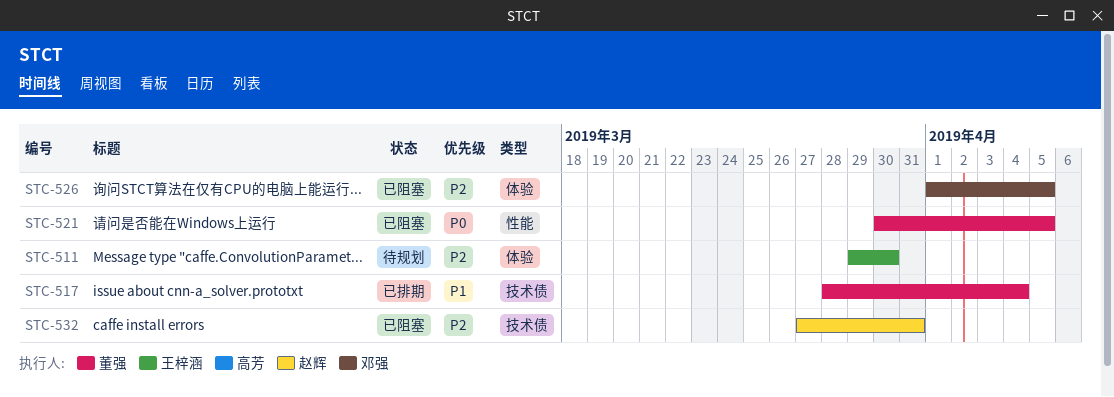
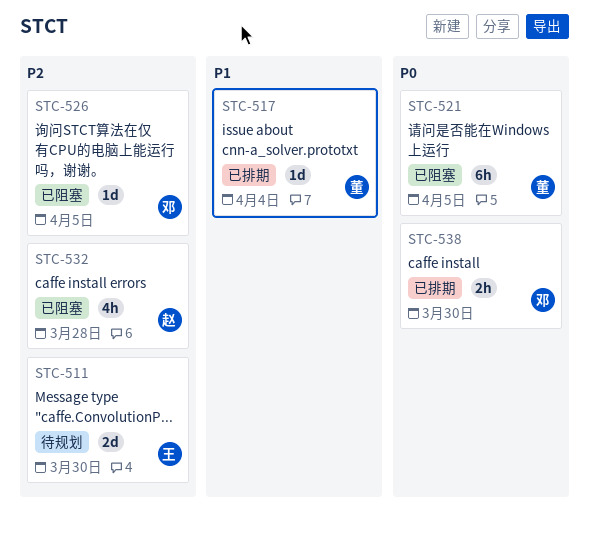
STC-532, due: Mar 31 -> Mar 28
STC-538: none -> present

